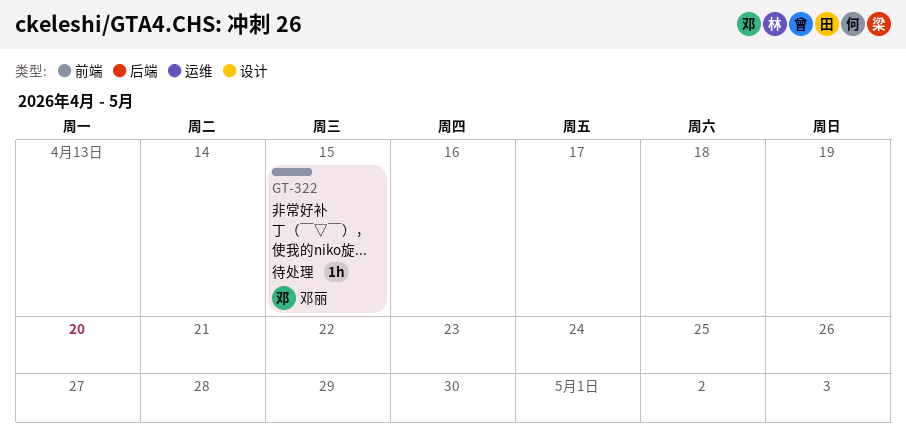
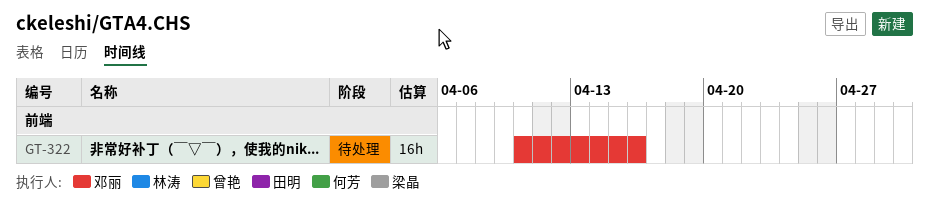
GT-322, estimate: 1h -> 16h
GT-322, due: Apr 15 -> Apr 16

